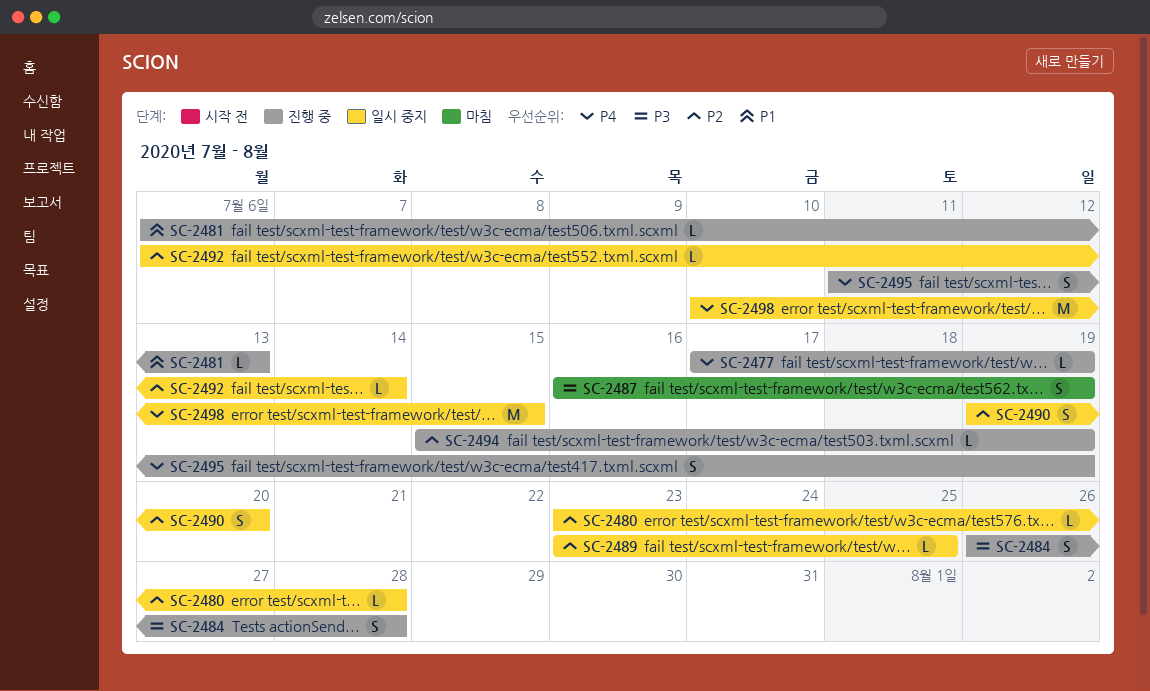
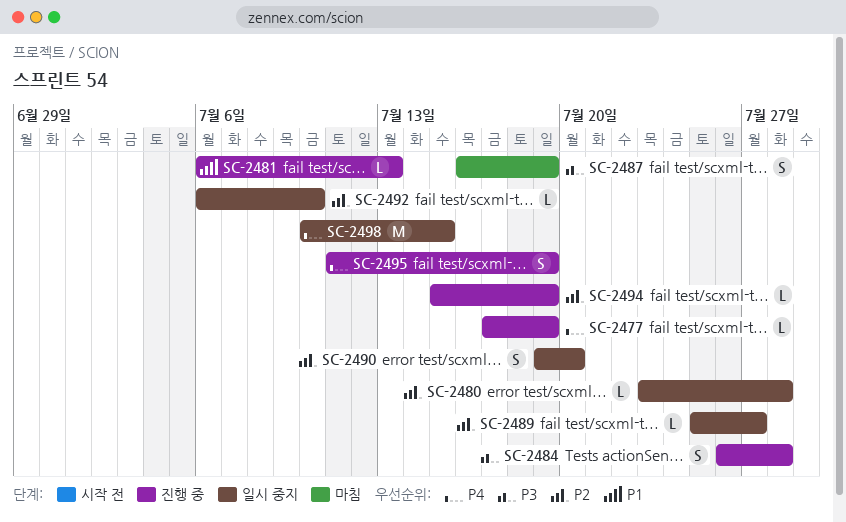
SC-2489, start: Jul 23 -> Jul 25
SC-2489, due: Jul 25 -> Jul 27
SC-2492, due: Jul 14 -> Jul 10

